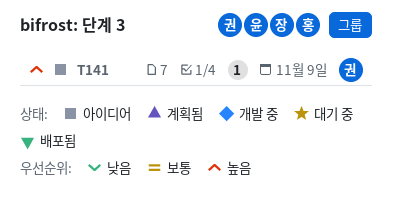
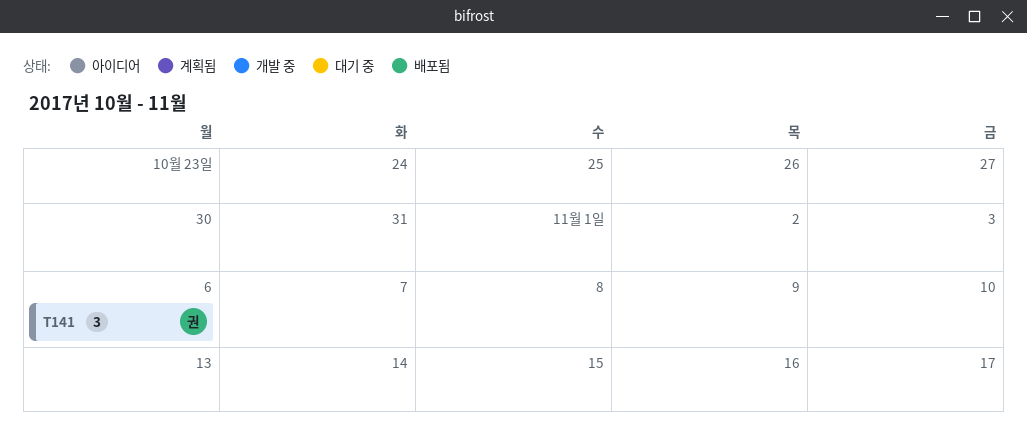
T141, estimate: 1 -> 3
T141, due: Nov 9 -> Nov 6

